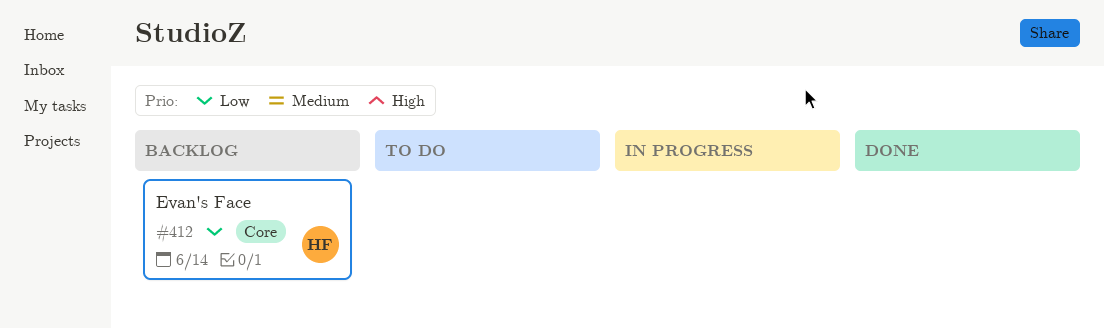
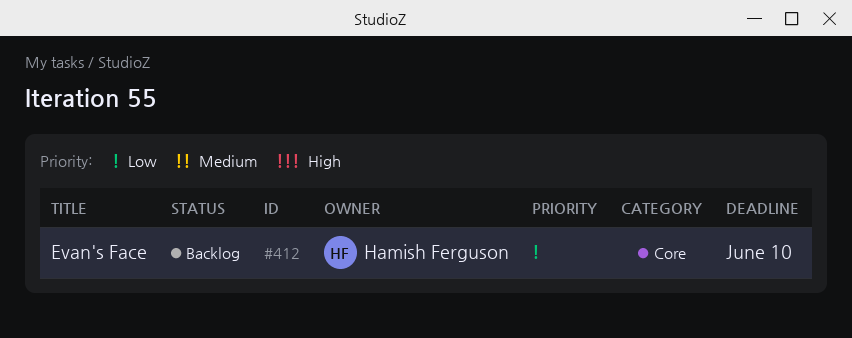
#412, due: Jun 14 -> Jun 10

